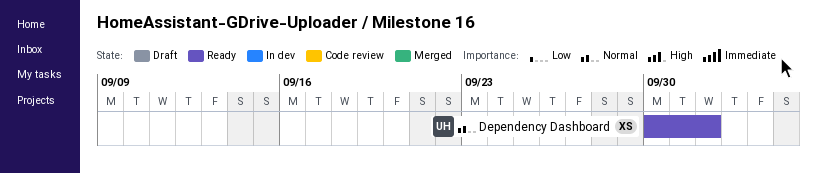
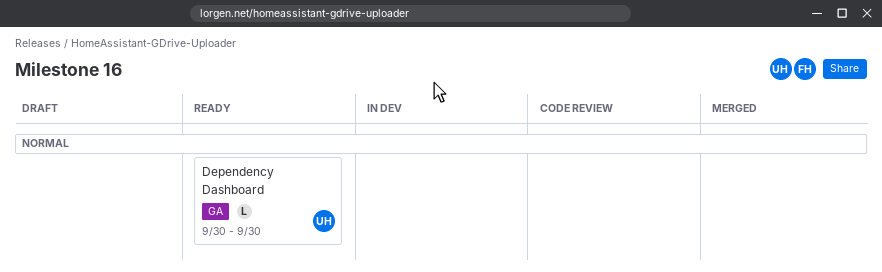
Dependency Dashboard, estimate: XS -> L
Dependency Dashboard, due: Oct 2 -> Sep 30

